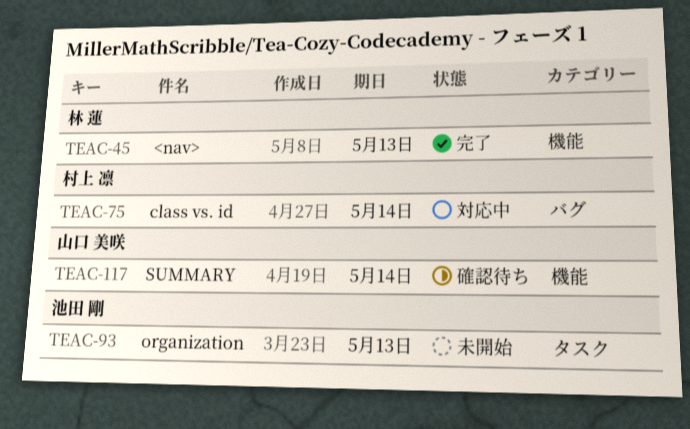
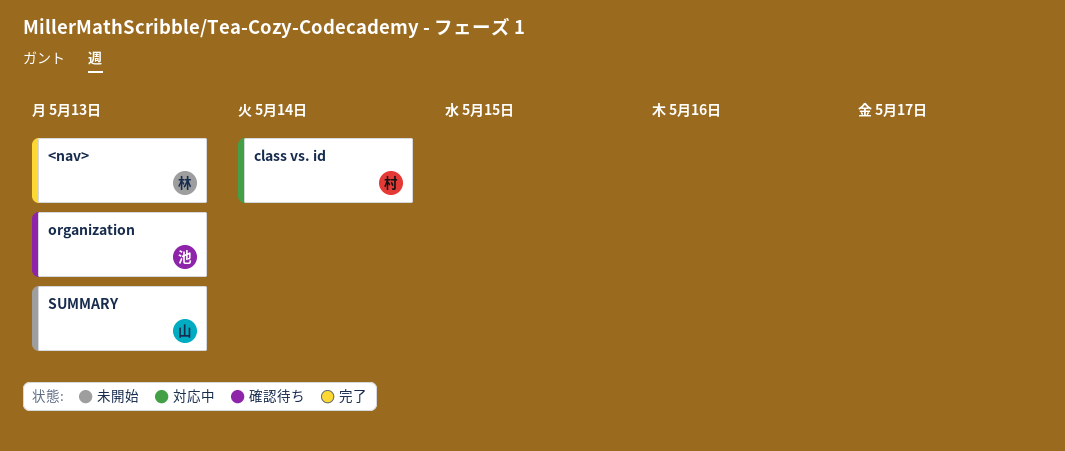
organization, status: 未開始 -> 確認待ち
SUMMARY, status: 確認待ち -> 未開始
SUMMARY, due: May 14 -> May 13

